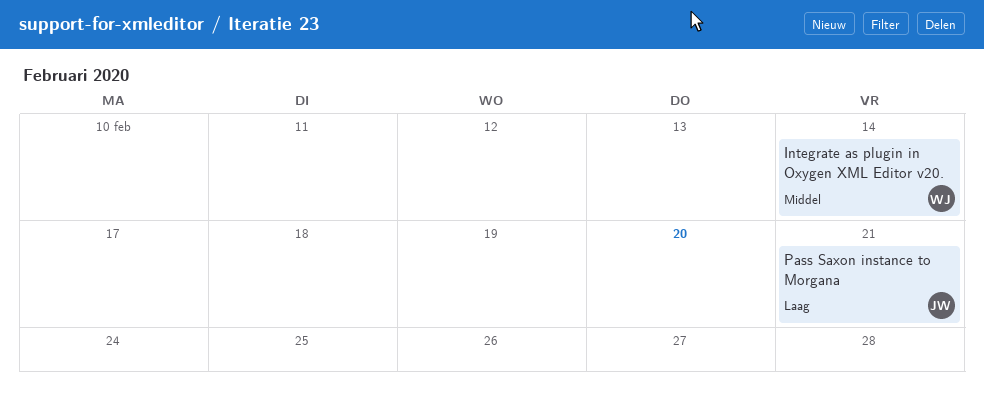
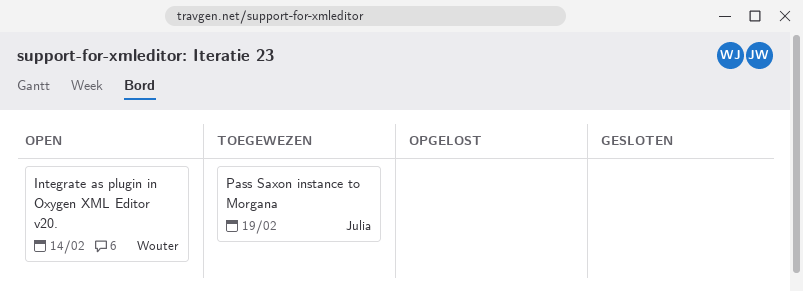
Pass Saxon instance to Morgana, due: Feb 21 -> Feb 19

